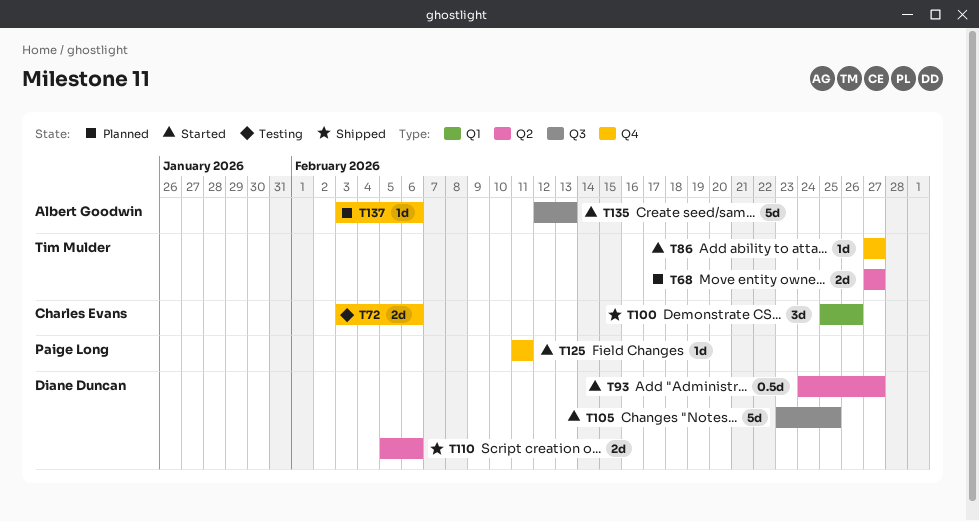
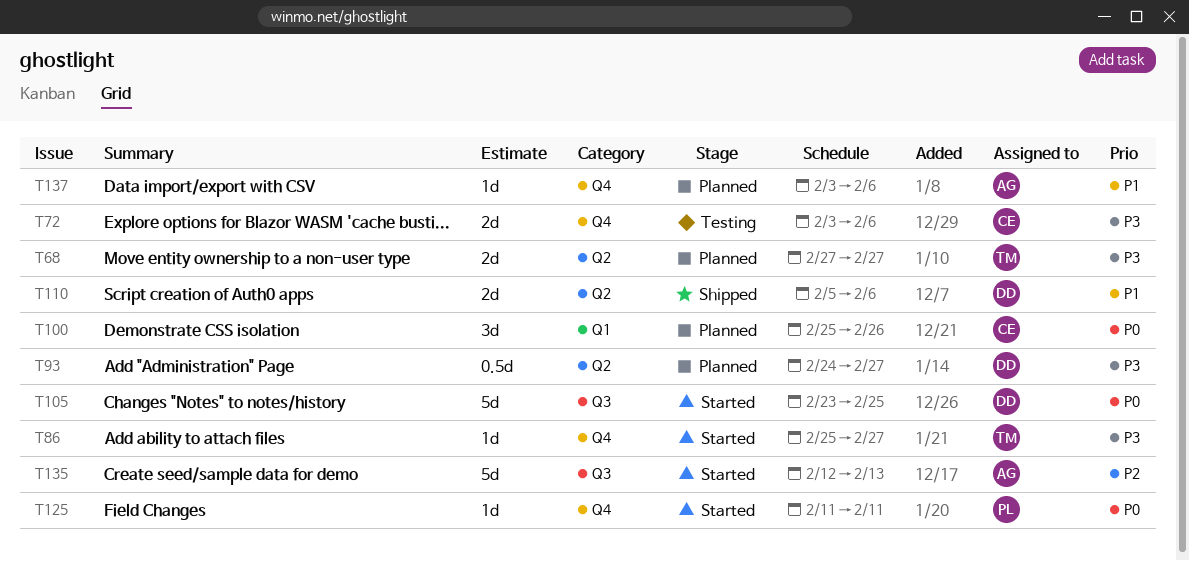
T86, start: Feb 27 -> Feb 25
T93, status: Started -> Planned
T100, status: Shipped -> Planned

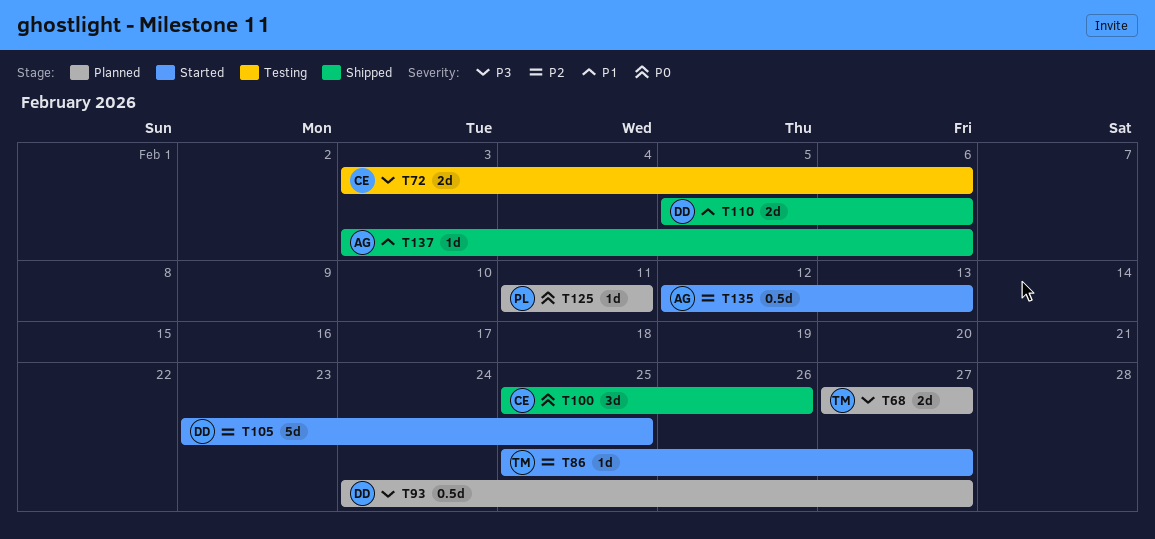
T86, priority: P3 -> P2
T100, status: Planned -> Shipped
T105, priority: P0 -> P2
T125, status: Started -> Planned
T135, estimate: 5d -> 0.5d
T137, status: Planned -> Shipped

